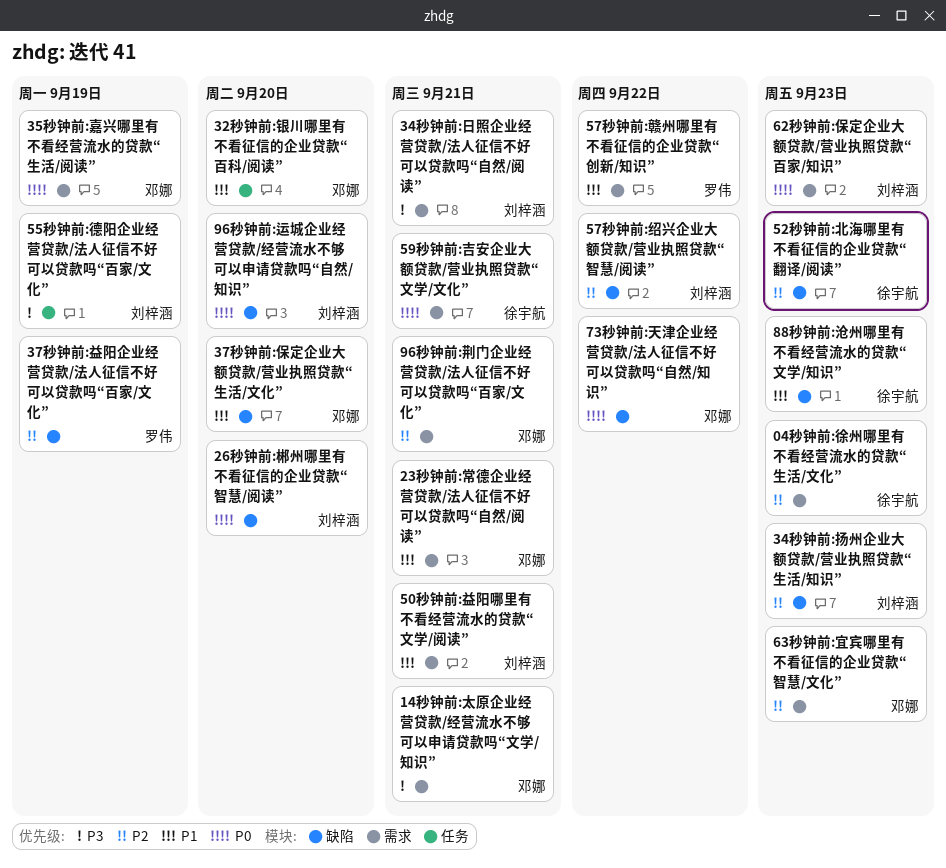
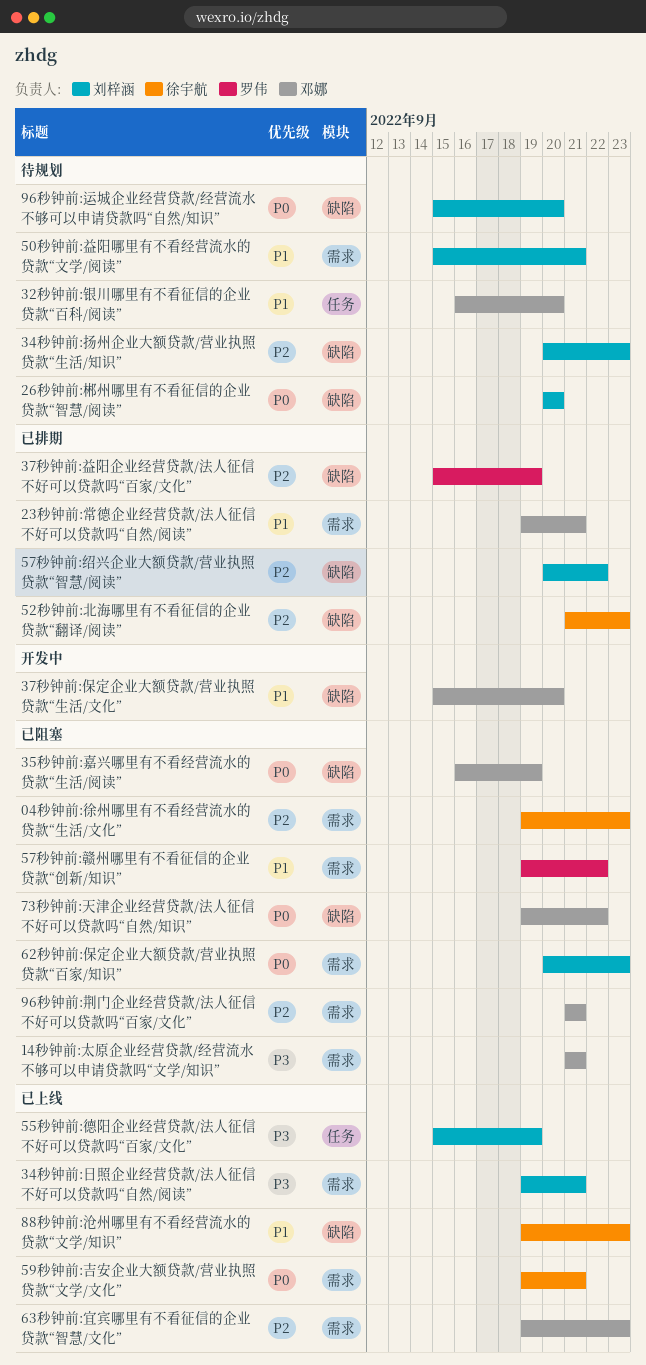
35秒钟前:嘉兴哪里有不看经营流水的贷款“生活/阅读”, label: 需求 -> 缺陷

